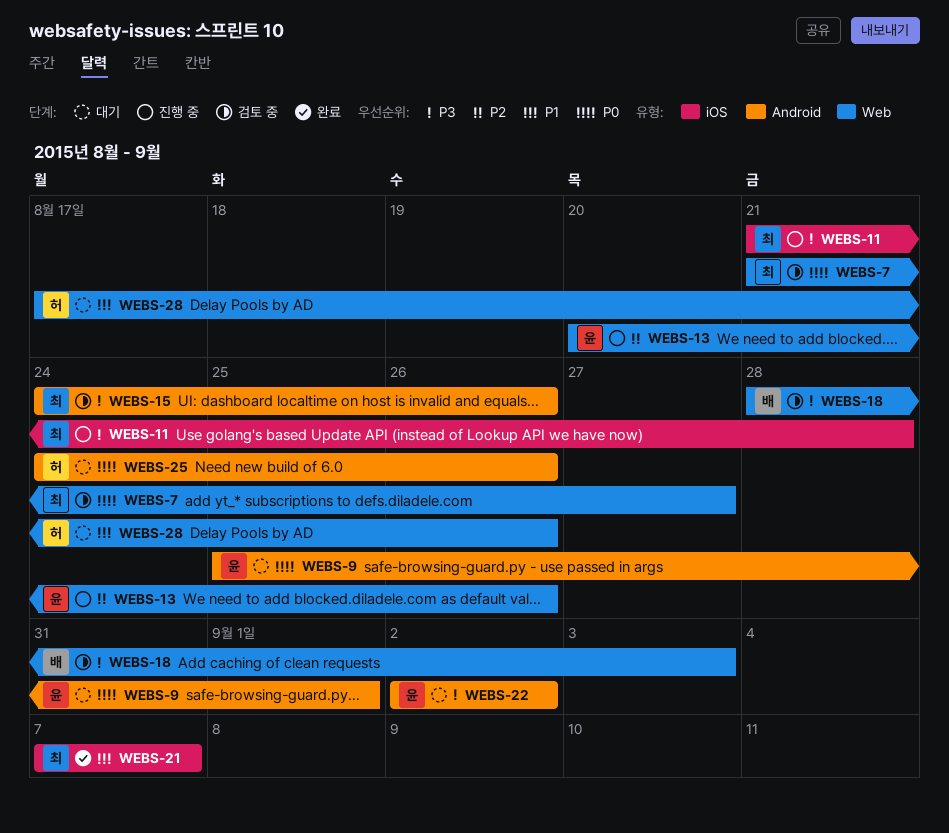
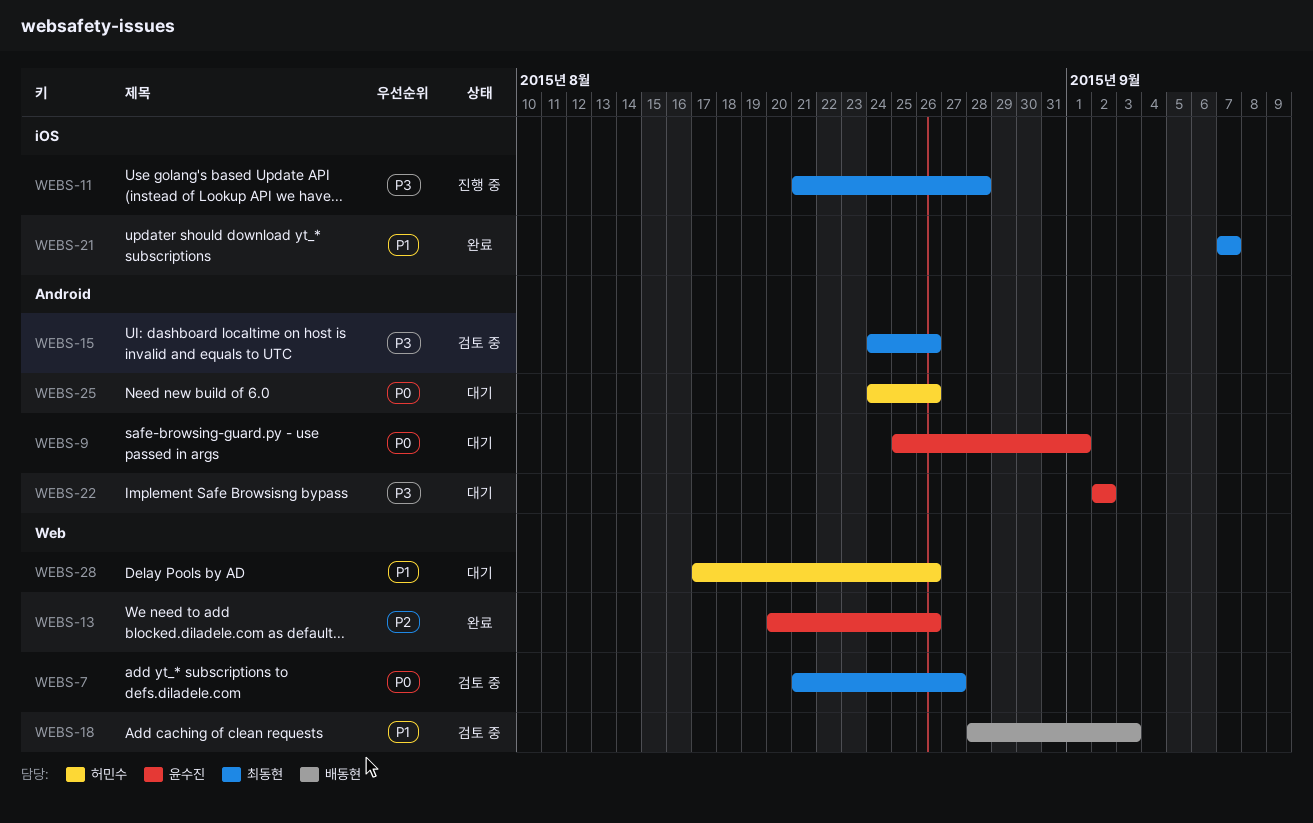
WEBS-13, status: 진행 중 -> 완료
WEBS-18, priority: P3 -> P1

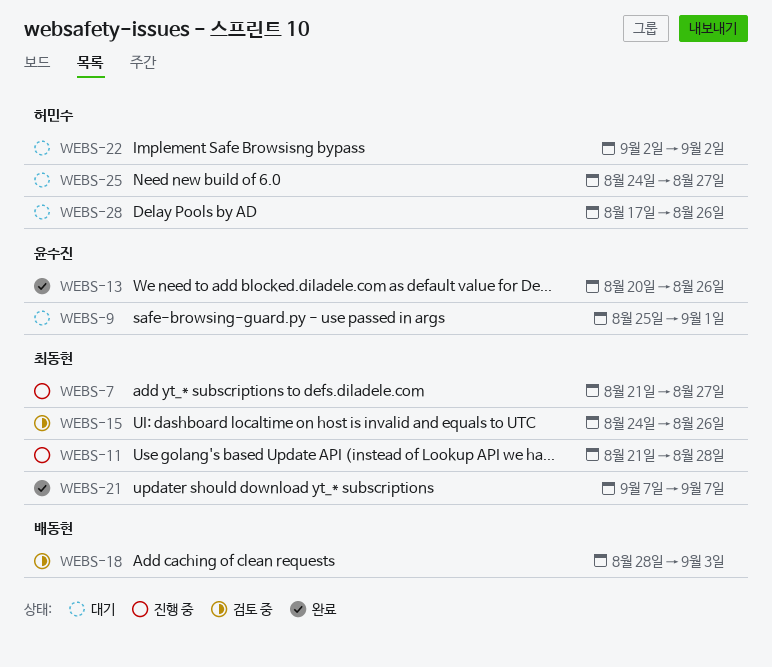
WEBS-7, status: 검토 중 -> 진행 중
WEBS-22, owner: 윤수진 -> 허민수
WEBS-25, due: Aug 26 -> Aug 27

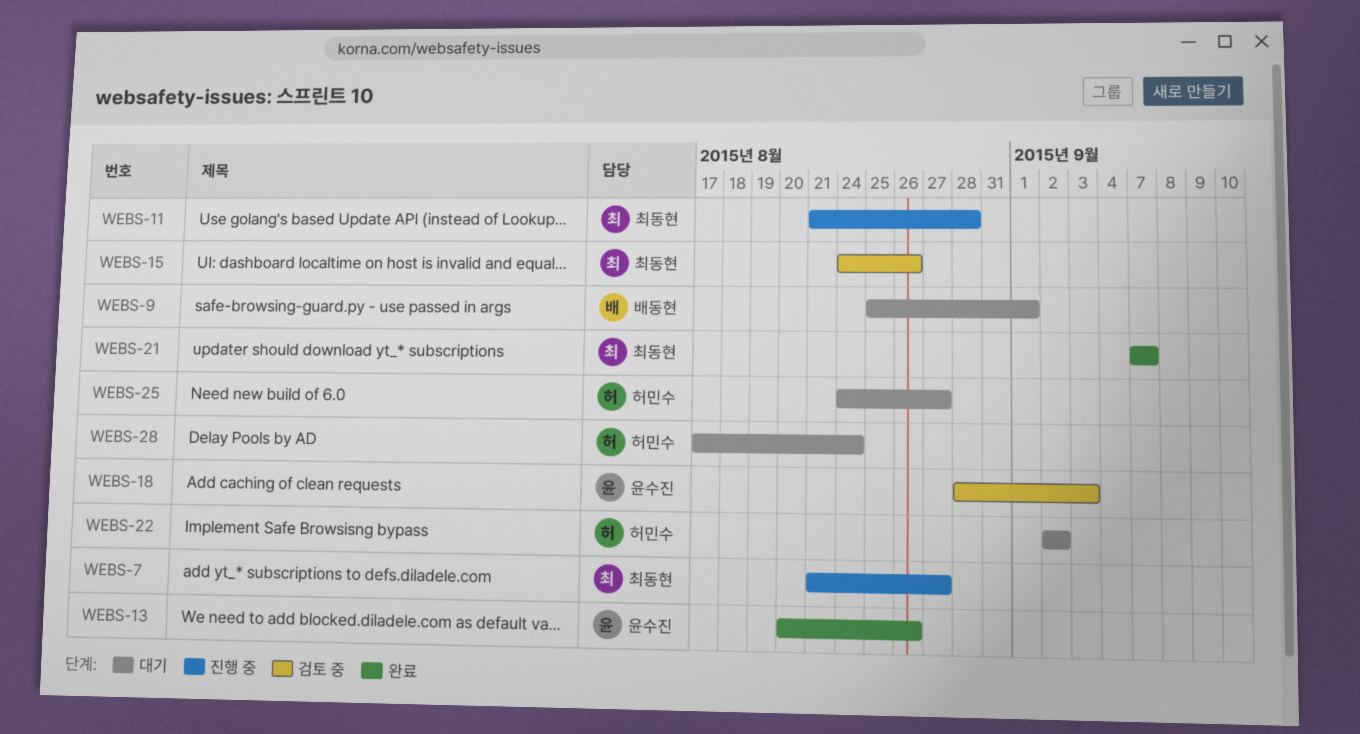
WEBS-9, owner: 윤수진 -> 배동현
WEBS-18, owner: 배동현 -> 윤수진
WEBS-28, due: Aug 26 -> Aug 24

